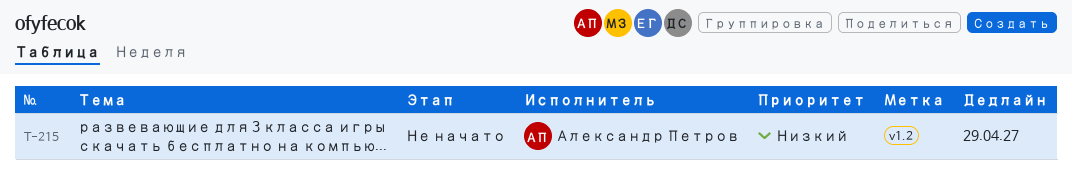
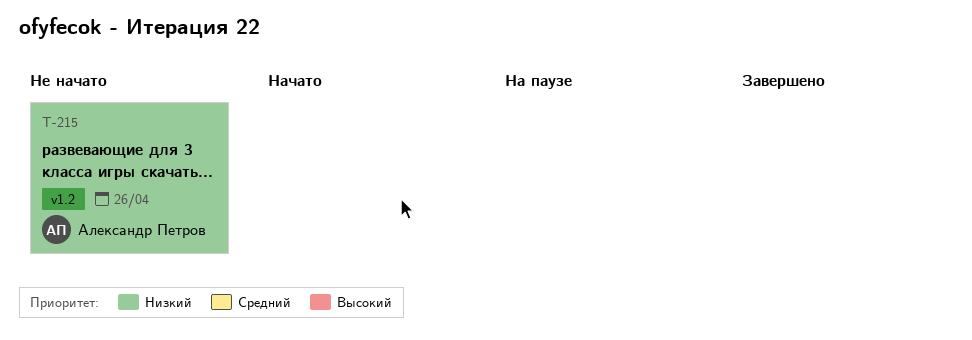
T-215, due: Apr 29 -> Apr 26

